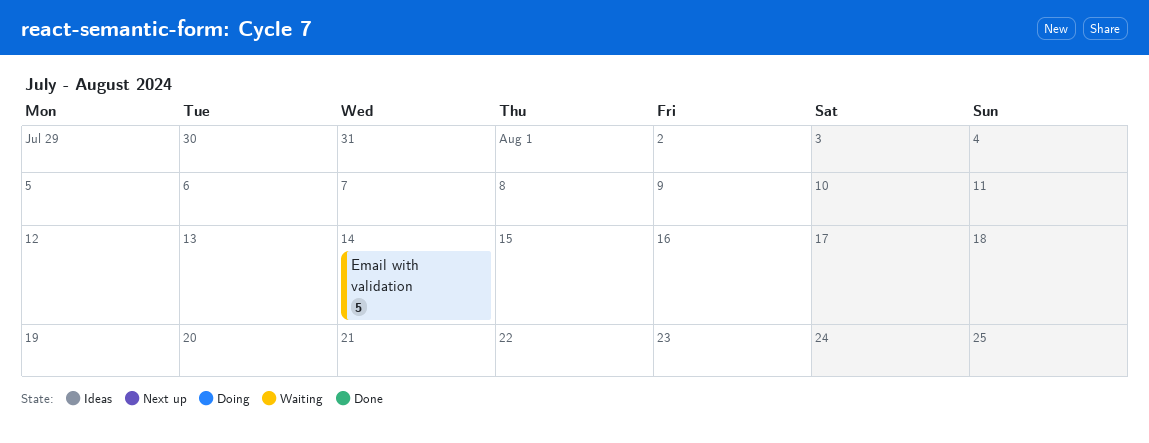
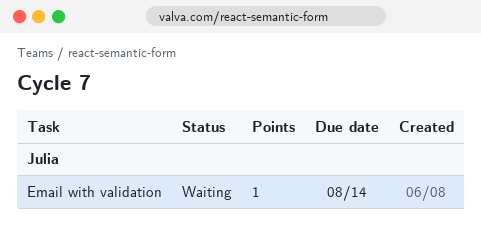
Email with validation, estimate: 5 -> 1

